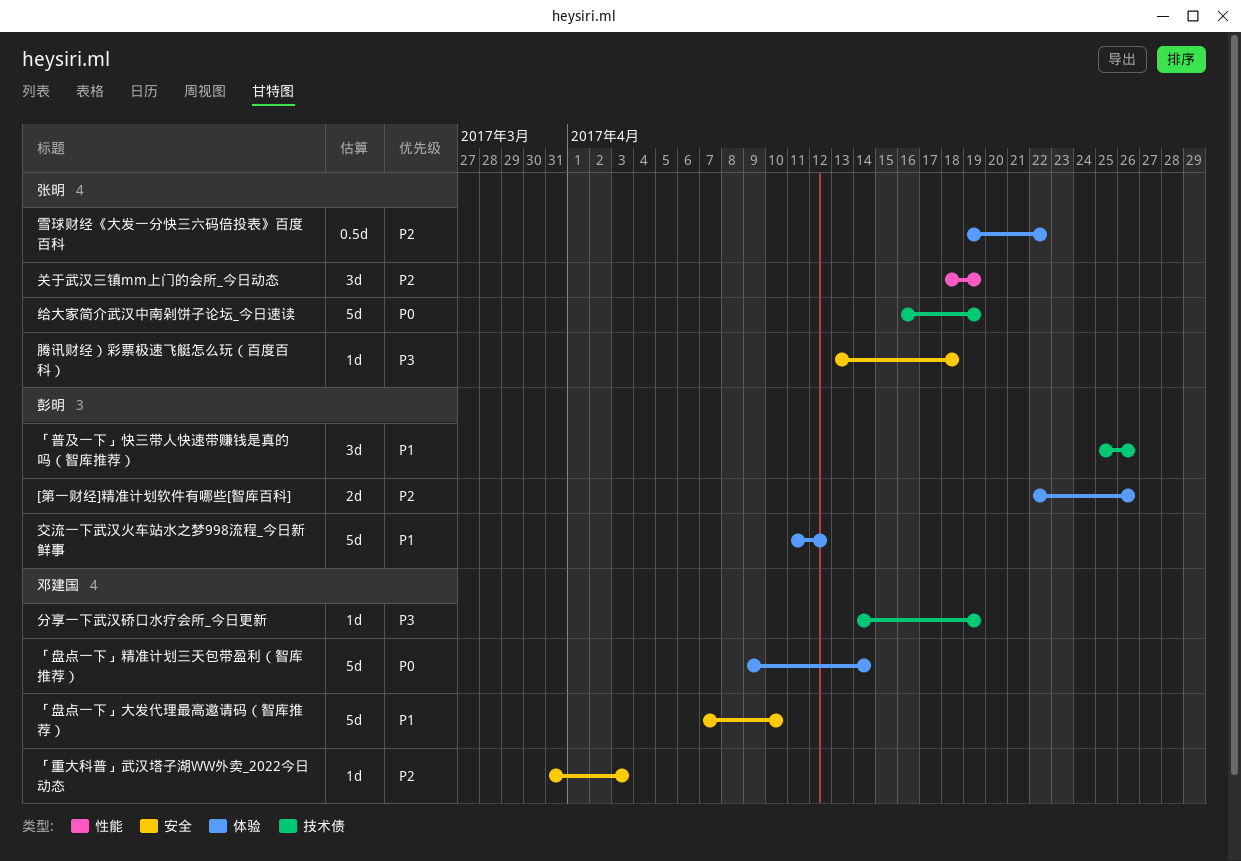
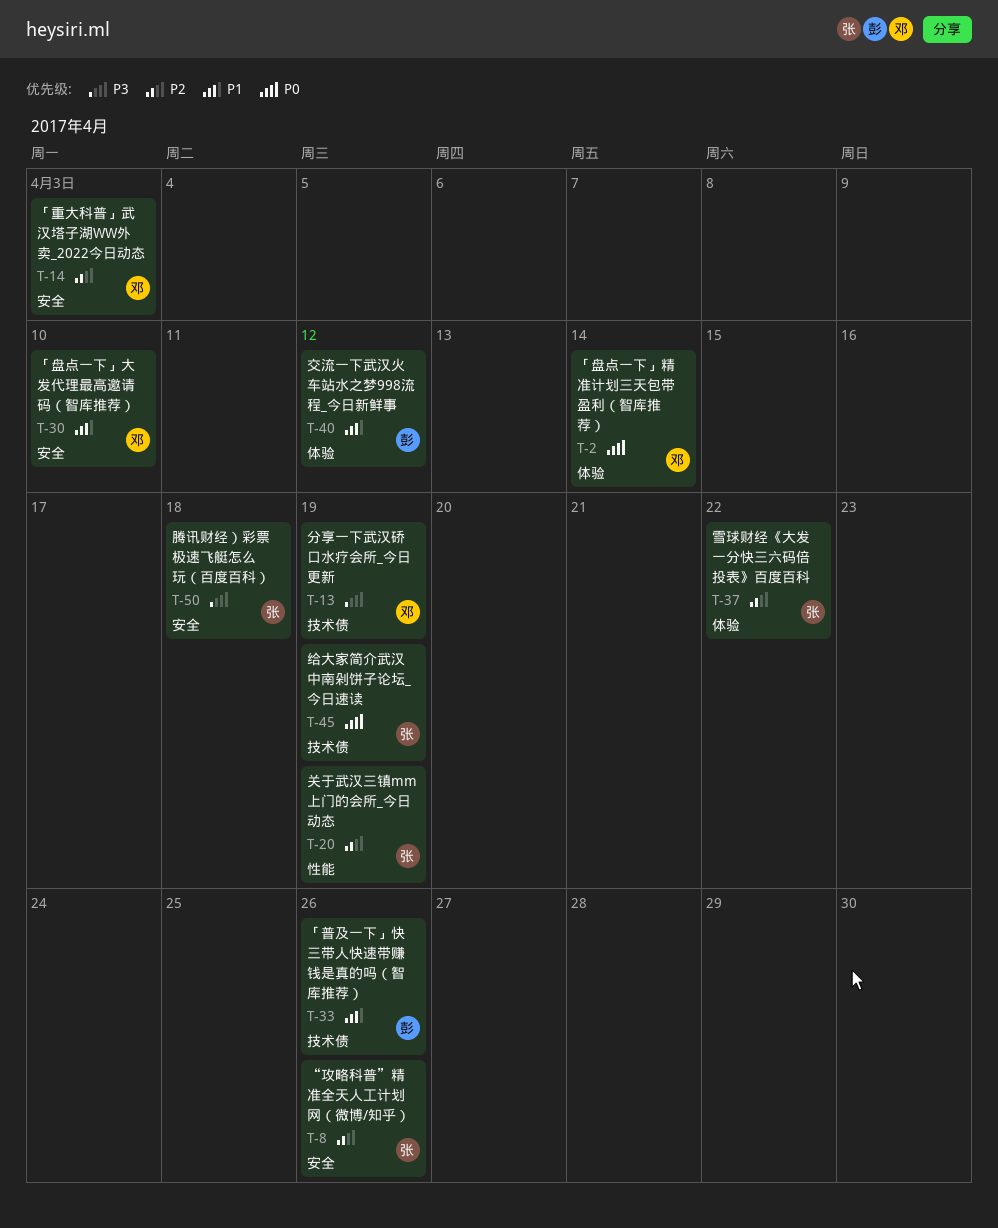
[第一财经]精准计划软件有哪些[智库百科]: present -> none
“攻略科普”精准全天人工计划网（微博/知乎）: none -> present

